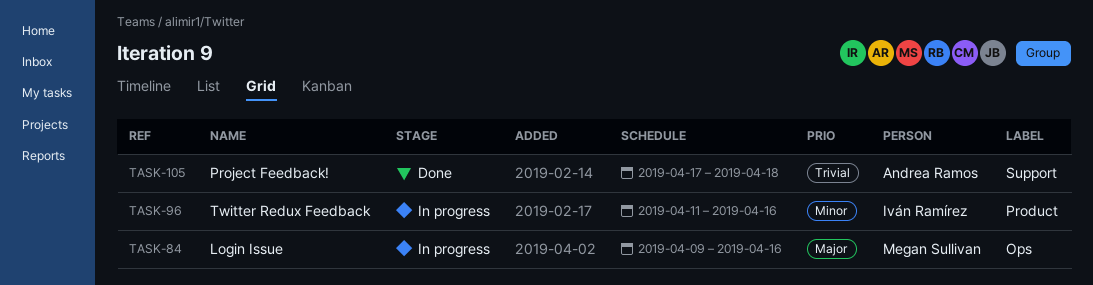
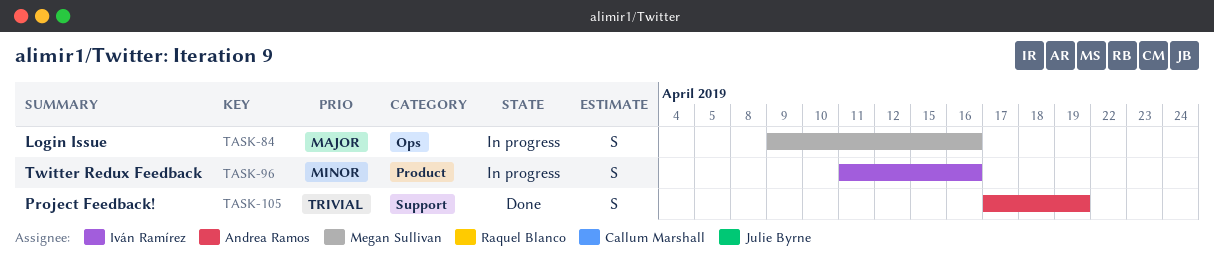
TASK-105, due: Apr 18 -> Apr 19

